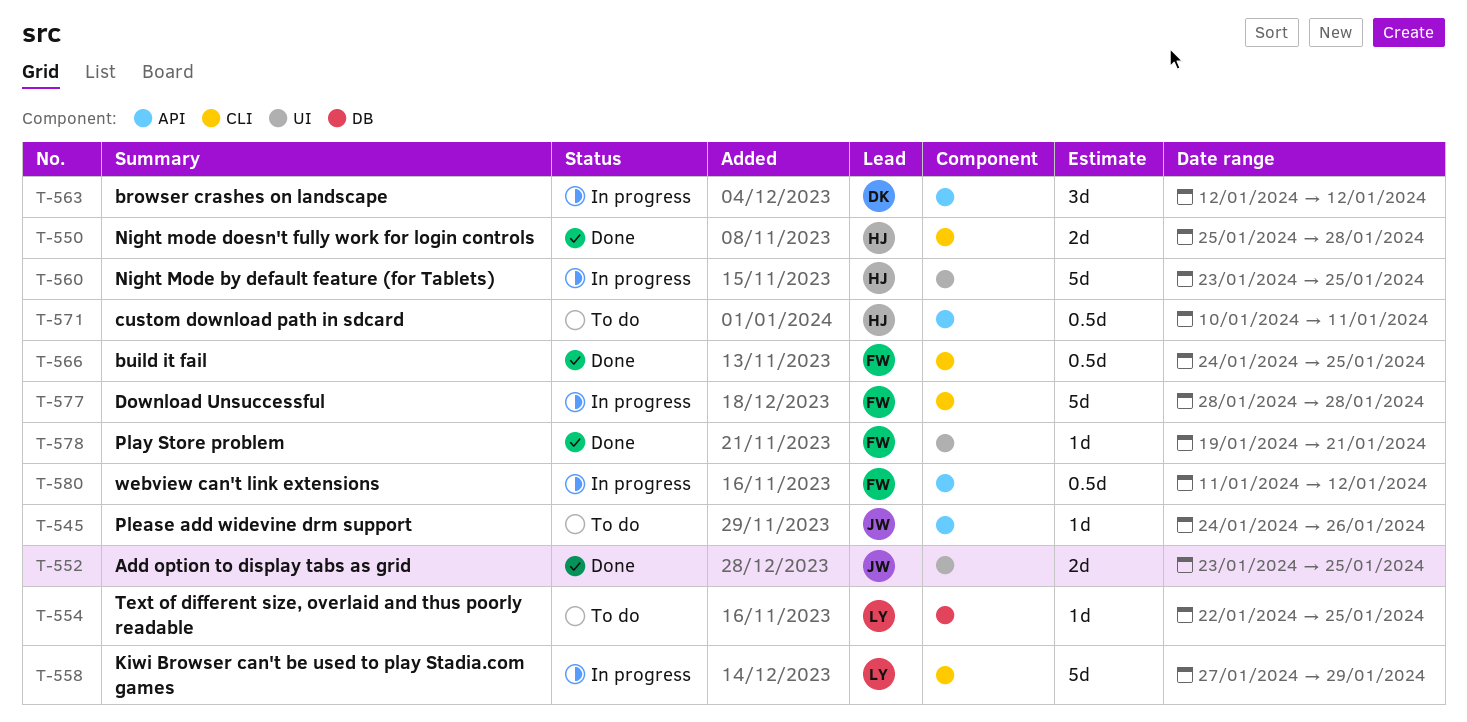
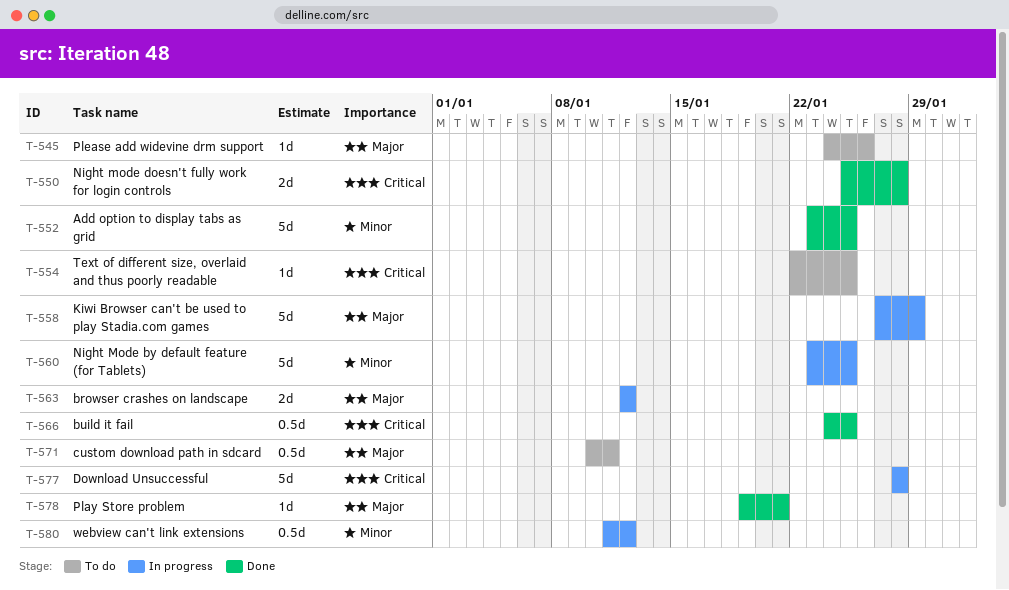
T-552, estimate: 2d -> 5d
T-563, estimate: 3d -> 2d

